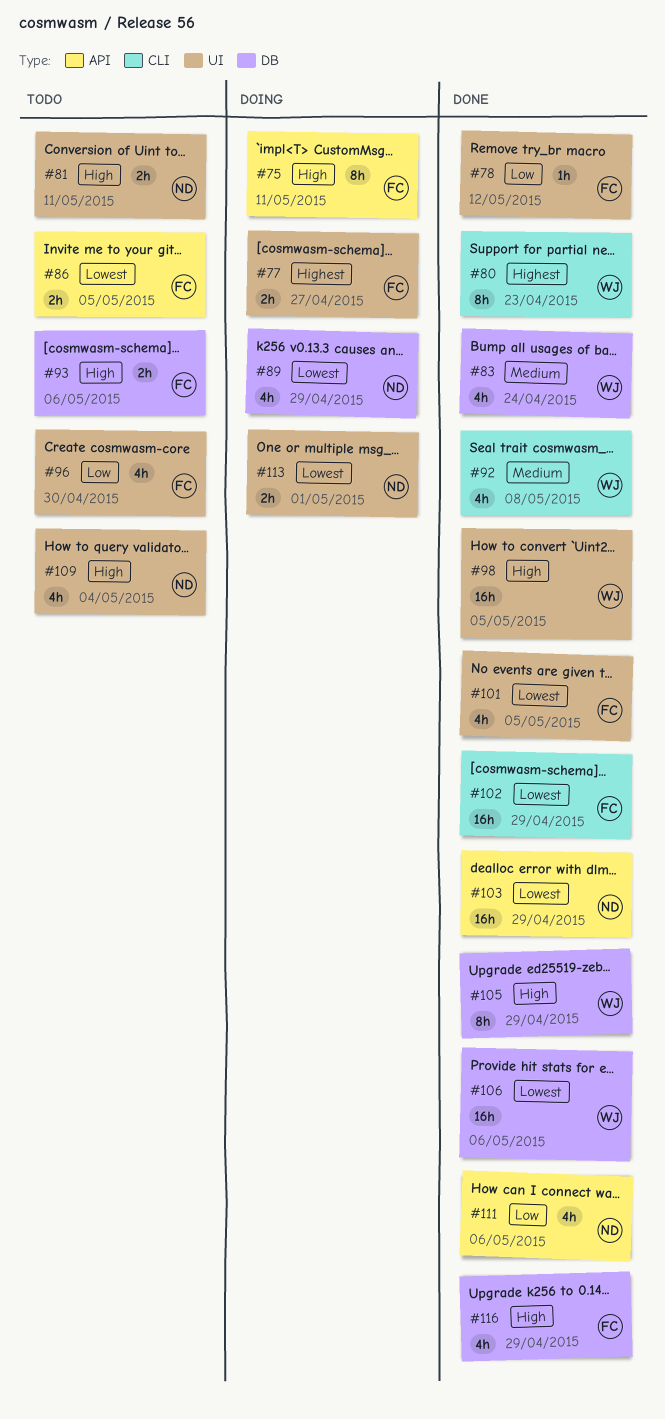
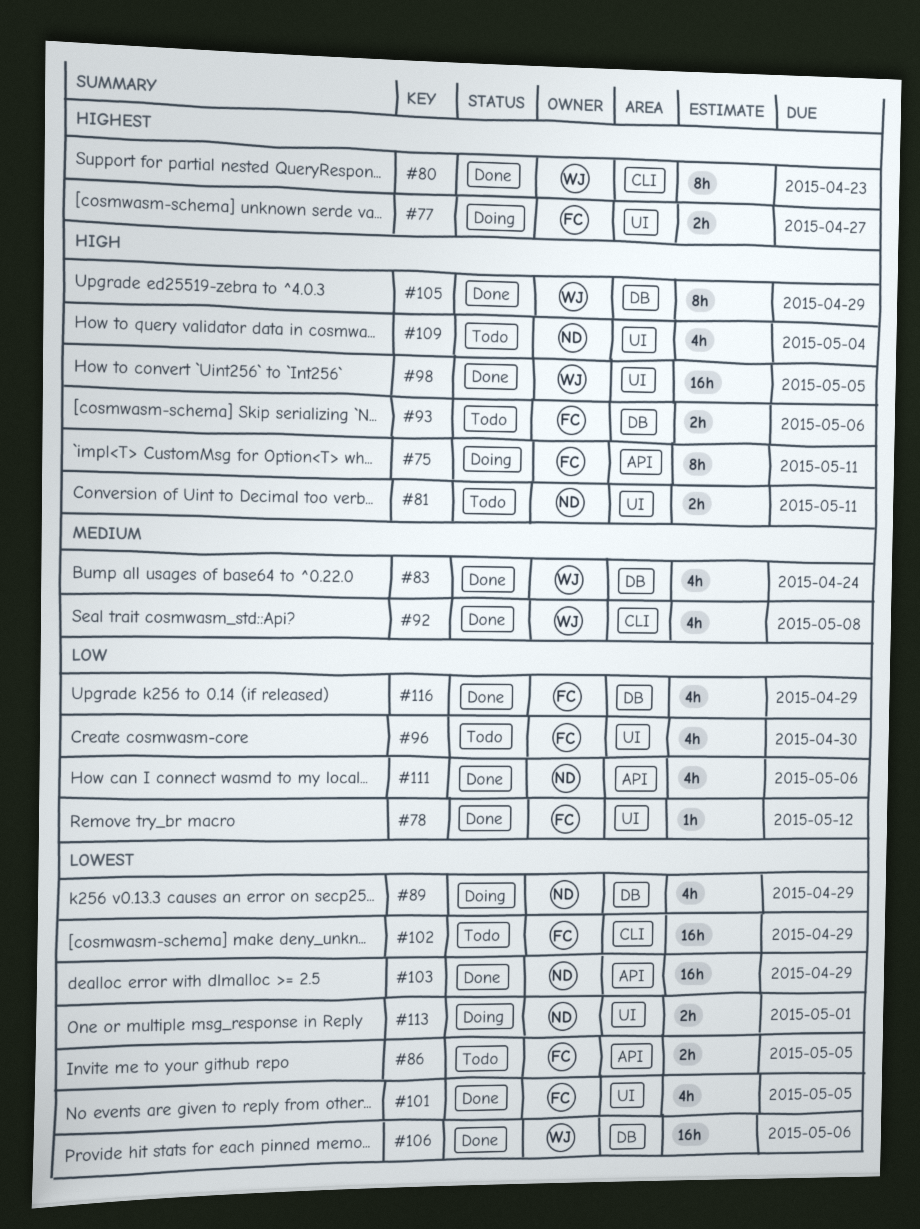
#102, status: Done -> Todo
#116, priority: High -> Low

